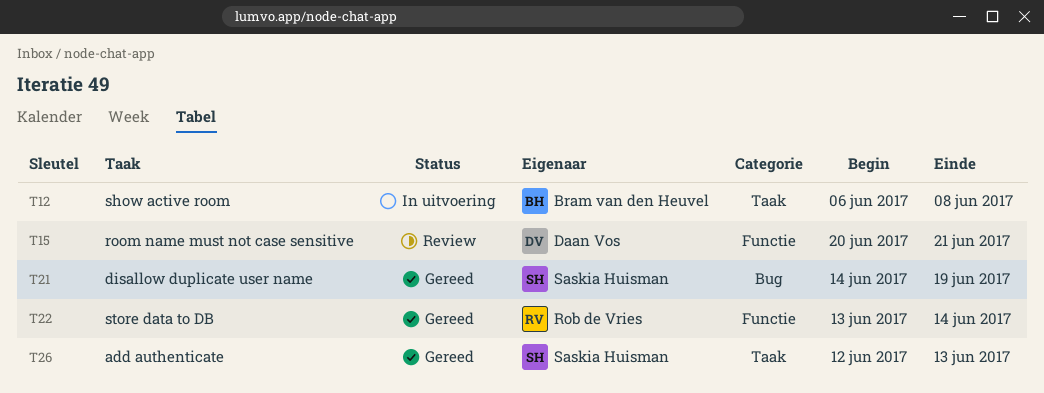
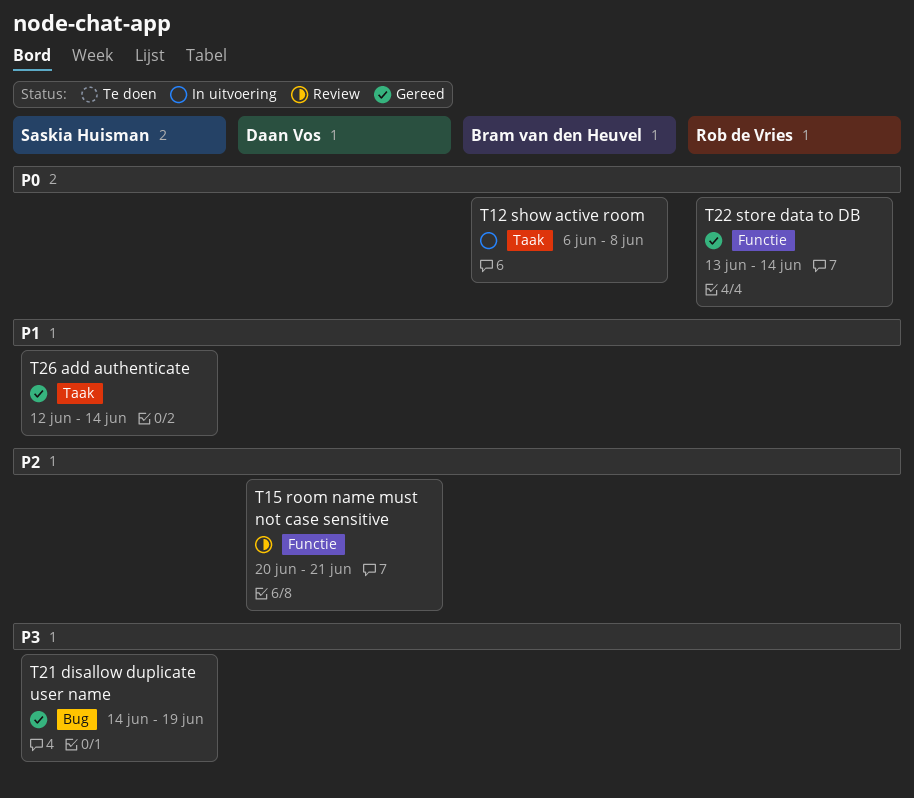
T26, due: Jun 13 -> Jun 14

